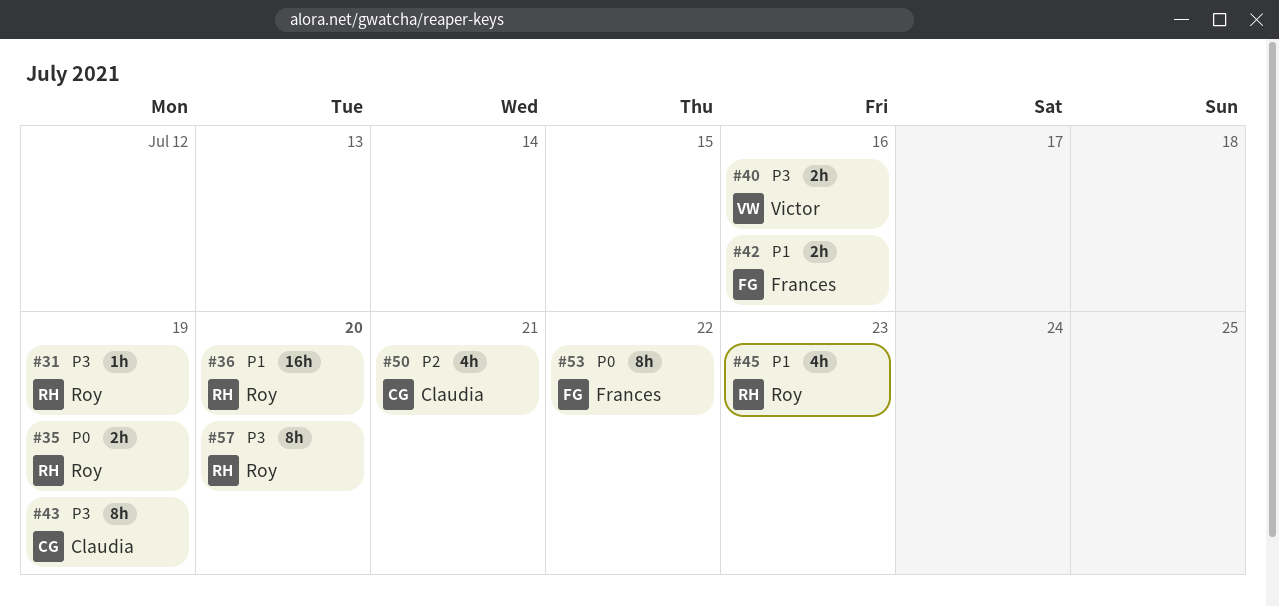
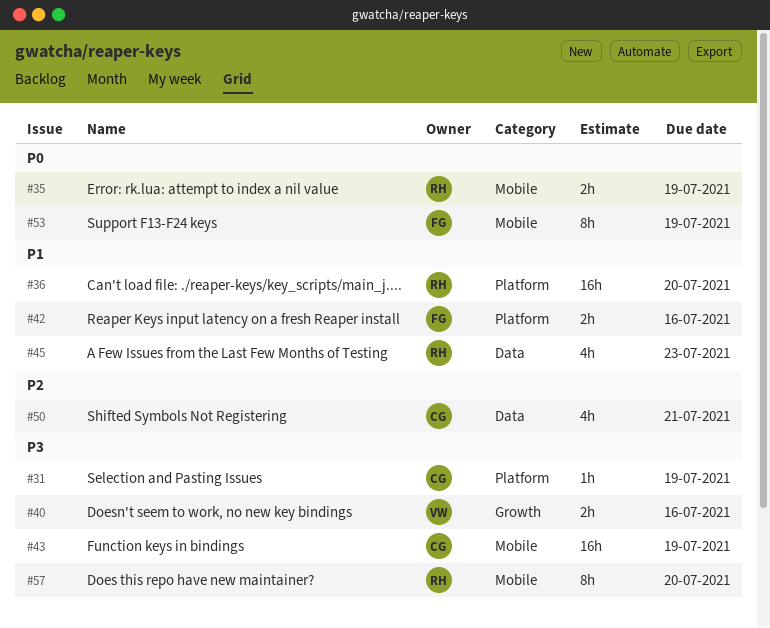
#31, owner: Roy -> Claudia
#43, estimate: 8h -> 16h
#53, due: Jul 22 -> Jul 19

